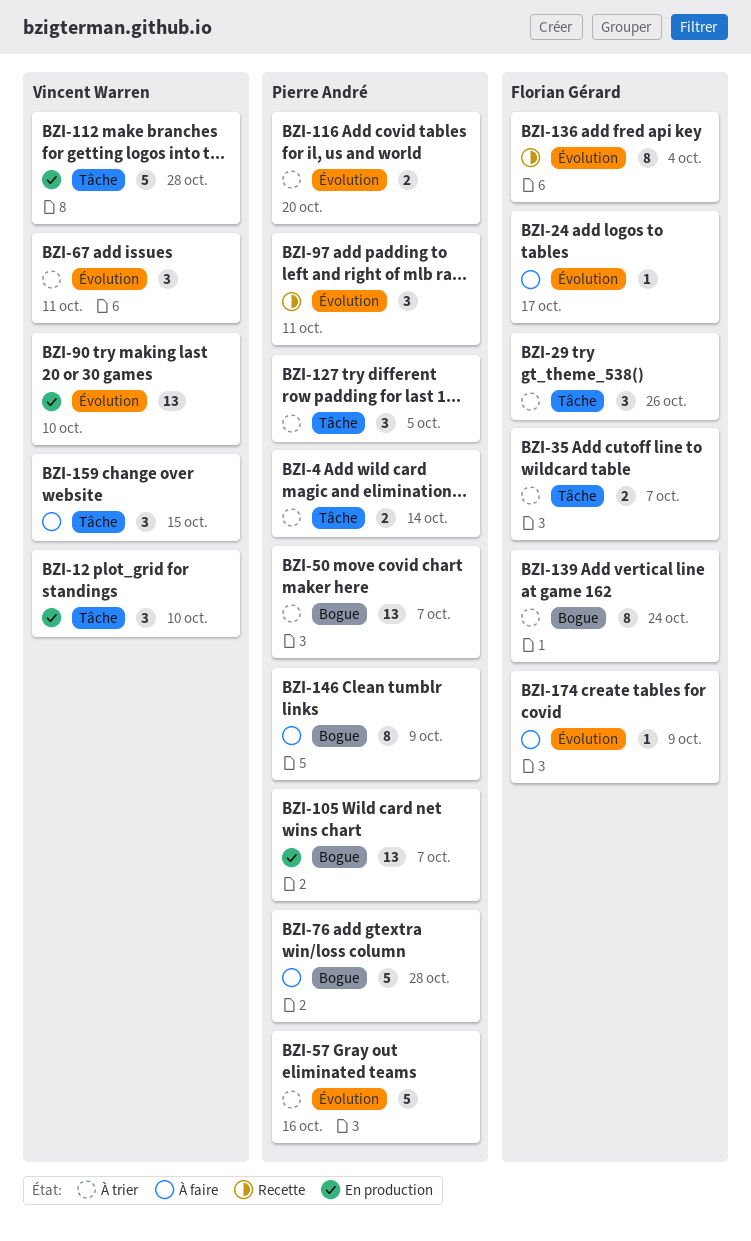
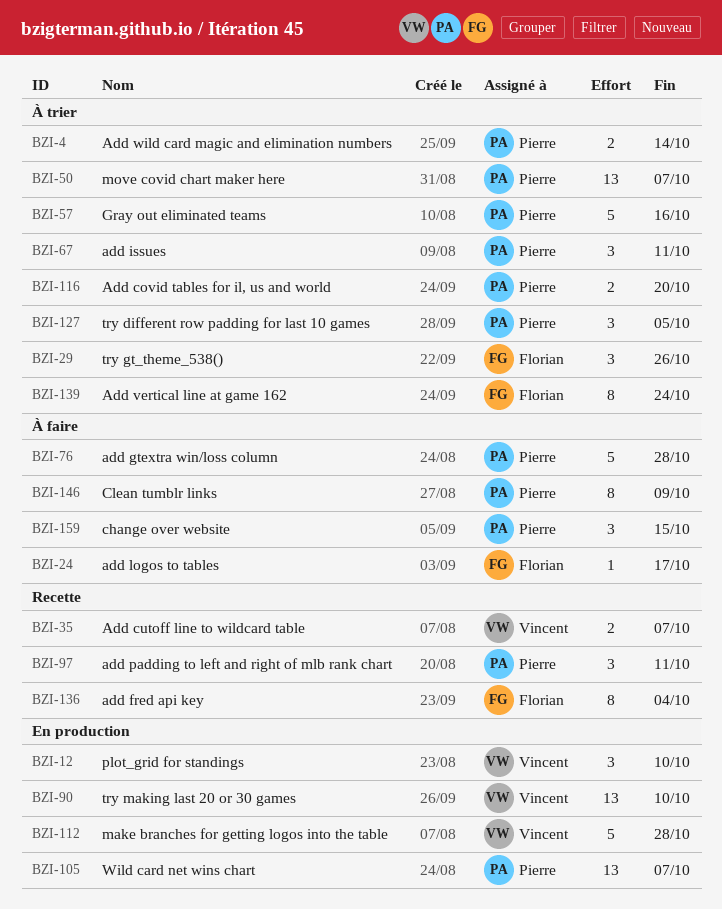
BZI-35, status: À trier -> Recette
BZI-35, owner: Florian Gérard -> Vincent Warren
BZI-67, owner: Vincent Warren -> Pierre André
BZI-159, owner: Vincent Warren -> Pierre André
BZI-174: present -> none

